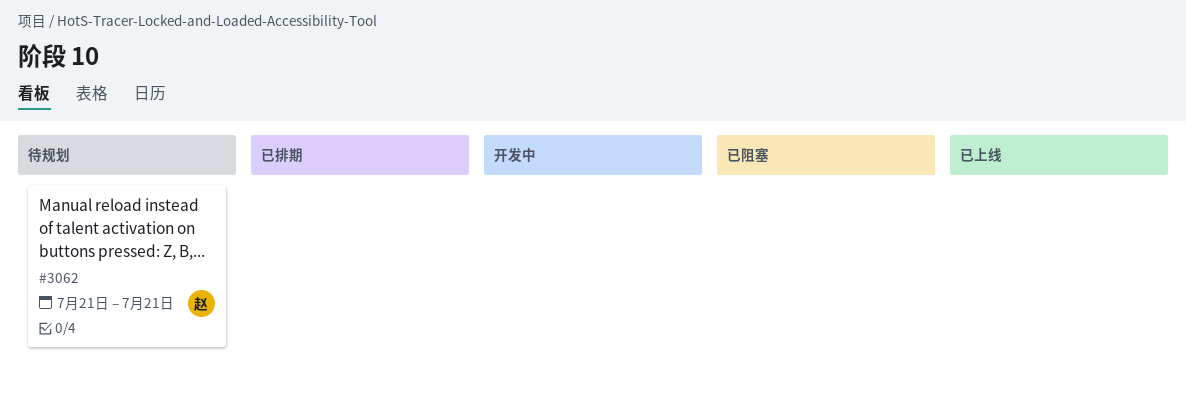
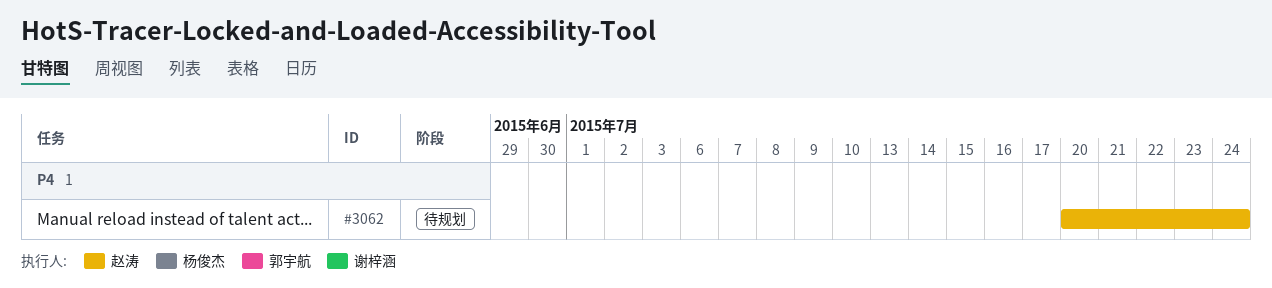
#3062, start: Jul 21 -> Jul 20
#3062, due: Jul 21 -> Jul 24

